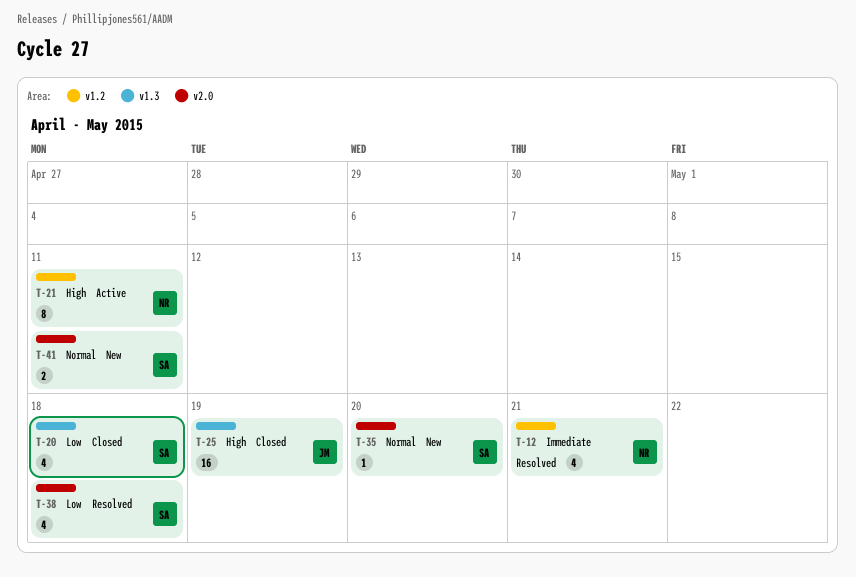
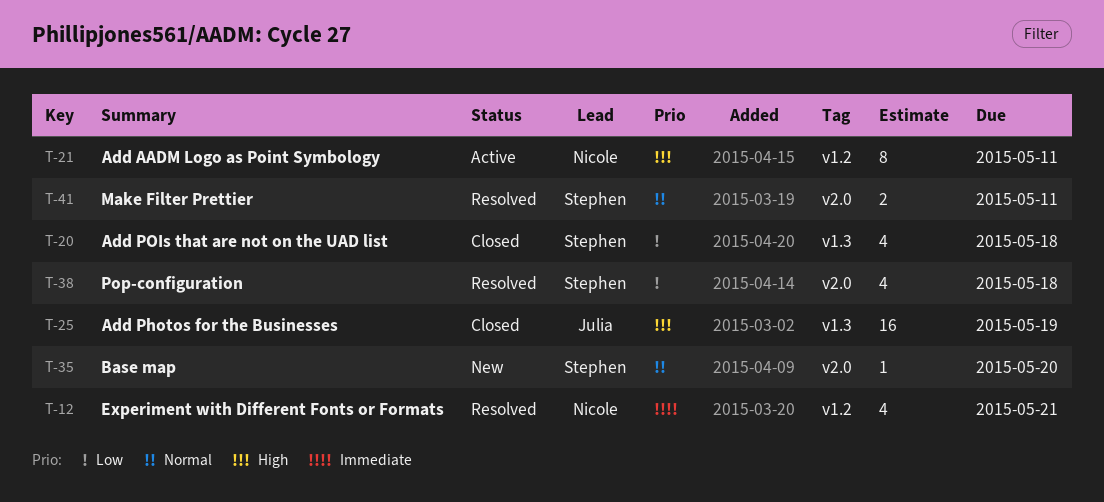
T-41, status: New -> Resolved

